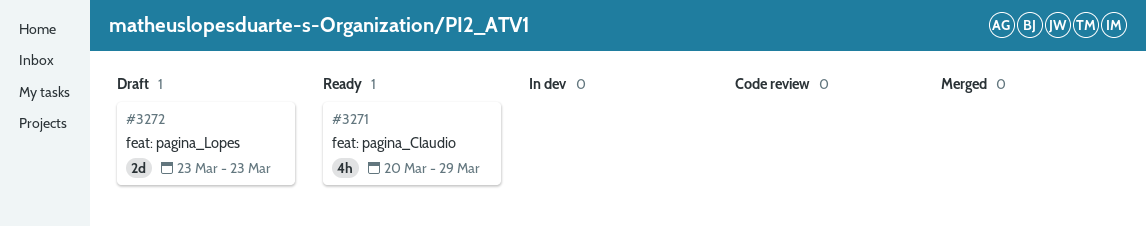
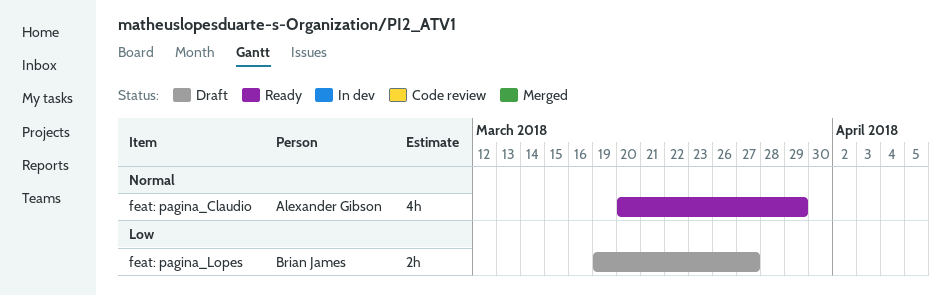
feat: pagina_Lopes, estimate: 2d -> 2h
feat: pagina_Lopes, start: Mar 23 -> Mar 19
feat: pagina_Lopes, due: Mar 23 -> Mar 27

